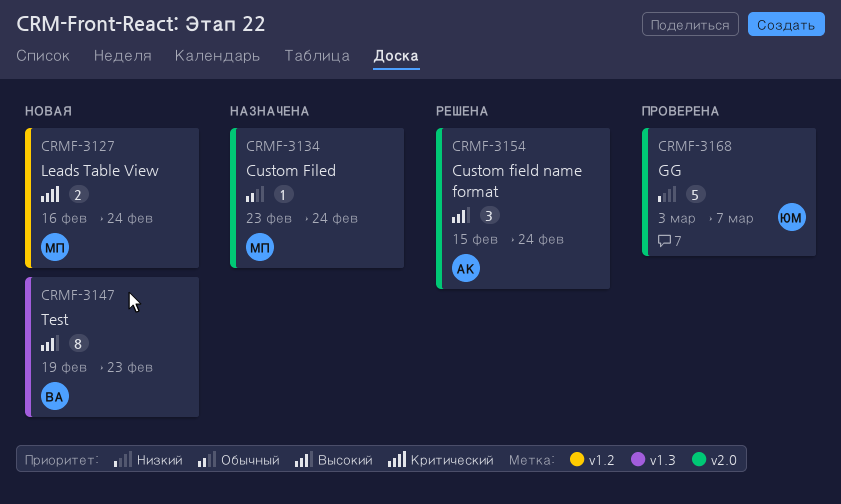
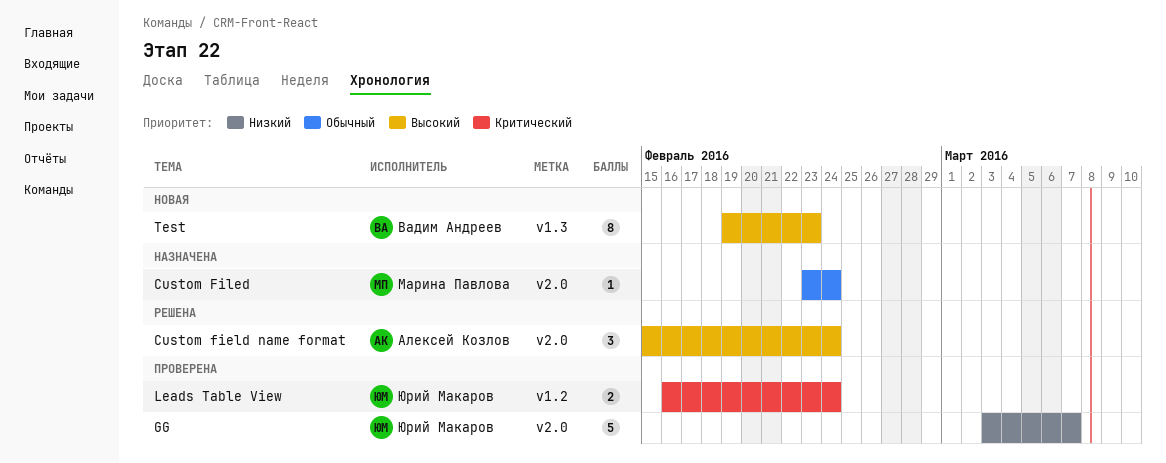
Leads Table View, status: Новая -> Проверена
Leads Table View, owner: Марина Павлова -> Юрий Макаров

